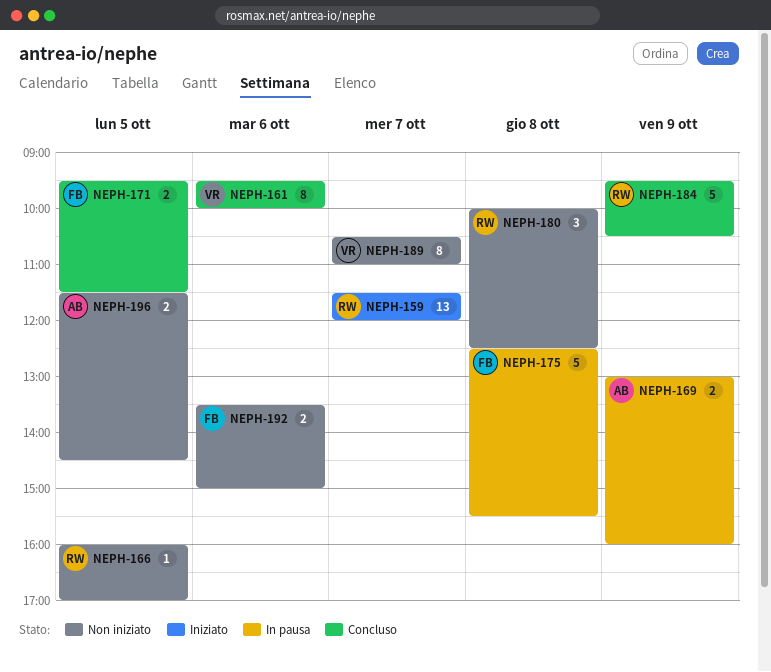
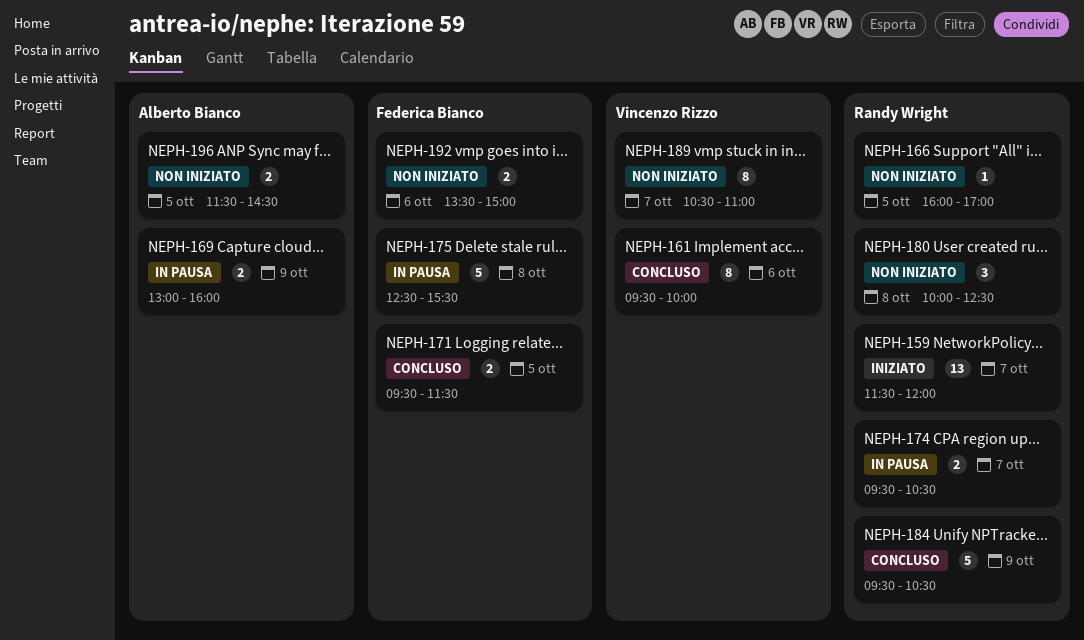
NEPH-174: none -> present

